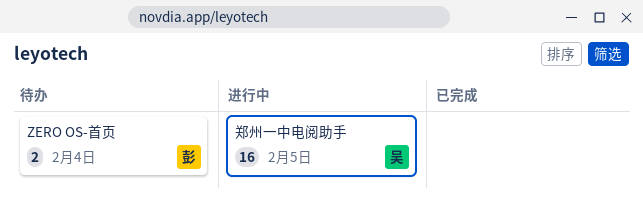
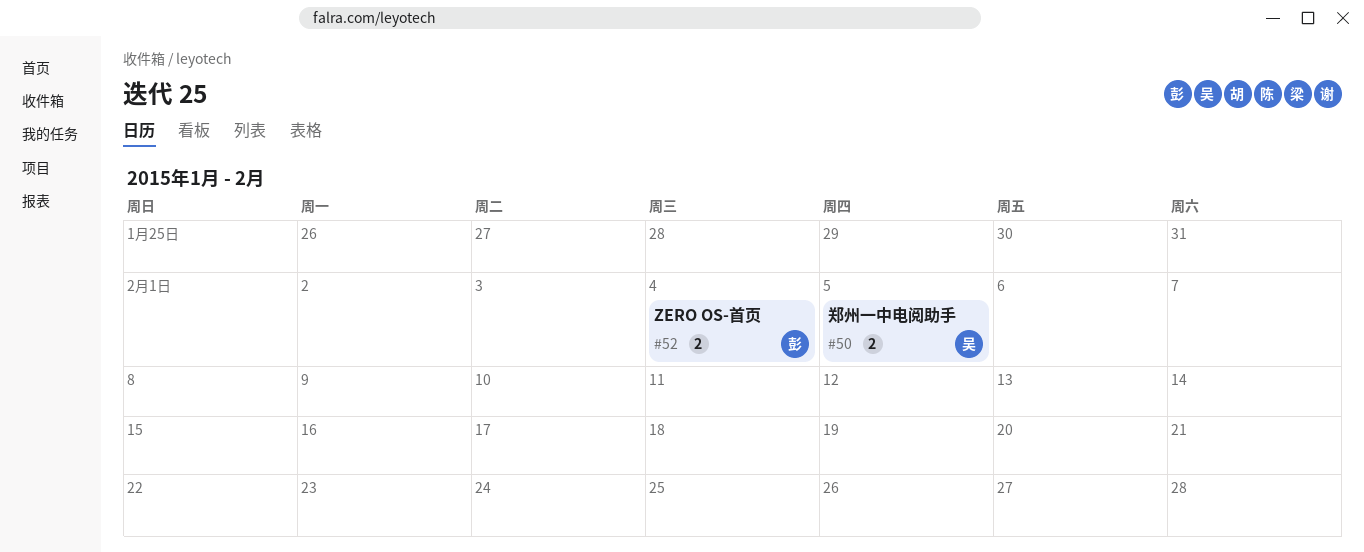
郑州一中电阅助手, estimate: 16 -> 2

